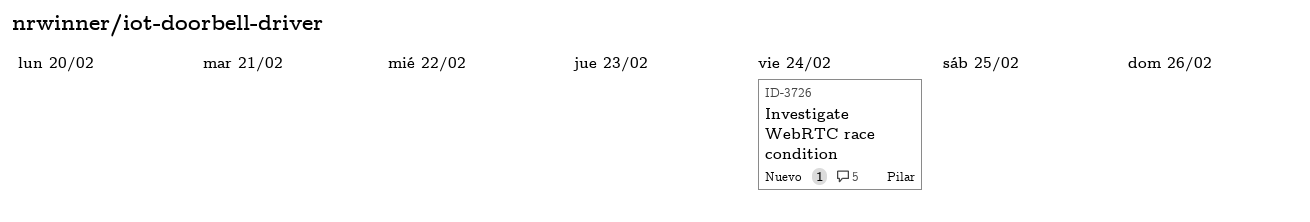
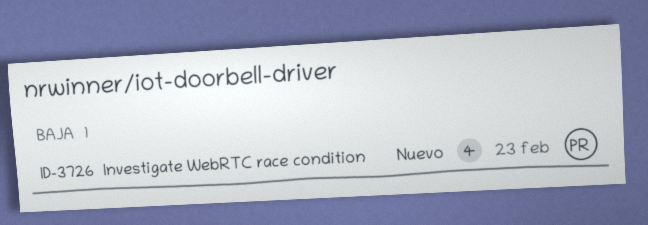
ID-3726, estimate: 1 -> 4
ID-3726, due: Feb 24 -> Feb 23

